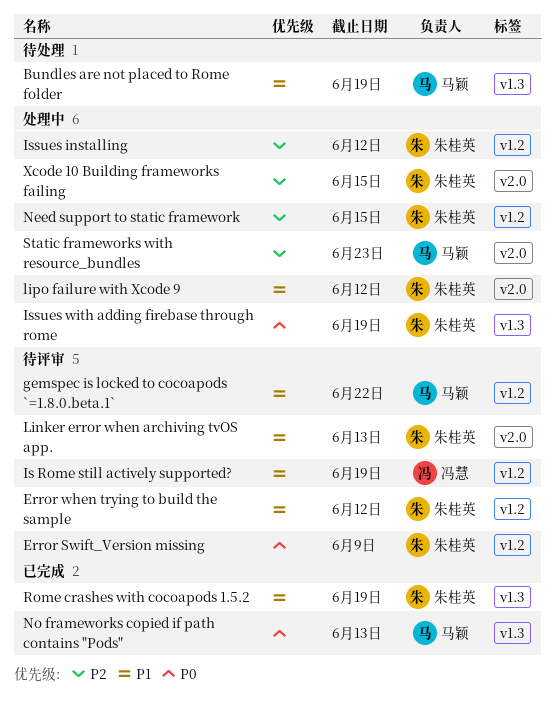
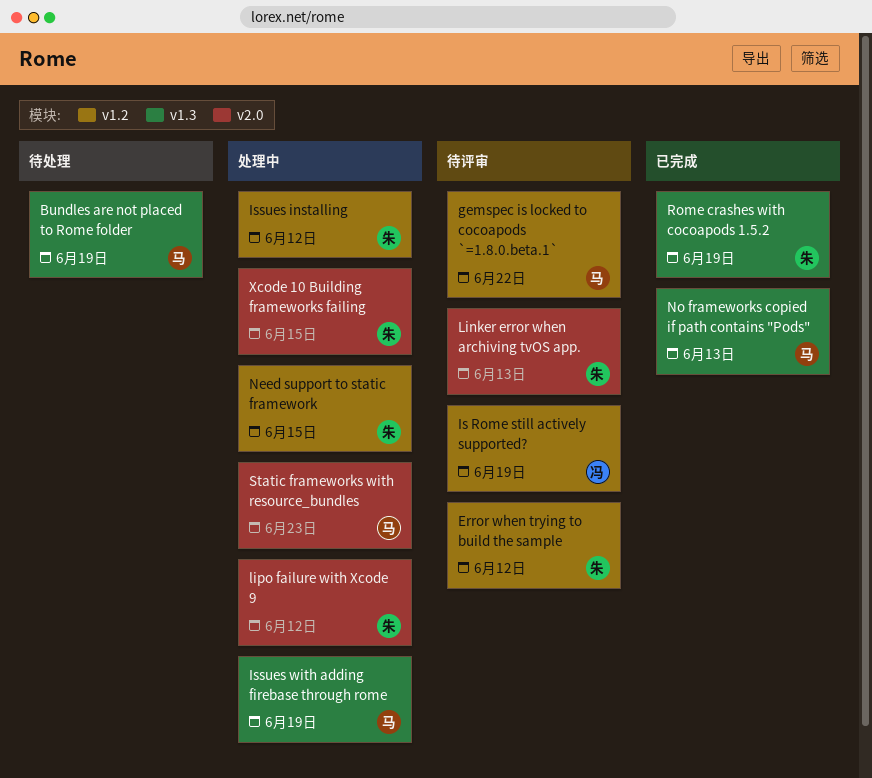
Error Swift_Version missing: present -> none
Issues with adding firebase through rome, owner: 朱桂英 -> 马颖

